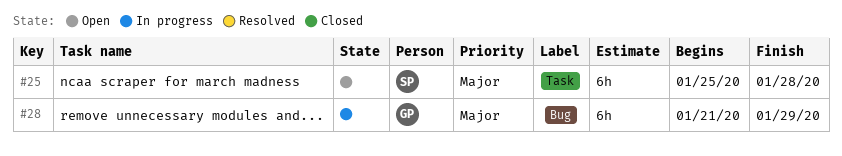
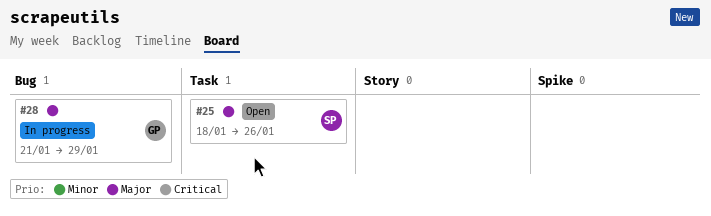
#25, start: Jan 25 -> Jan 18
#25, due: Jan 28 -> Jan 26

